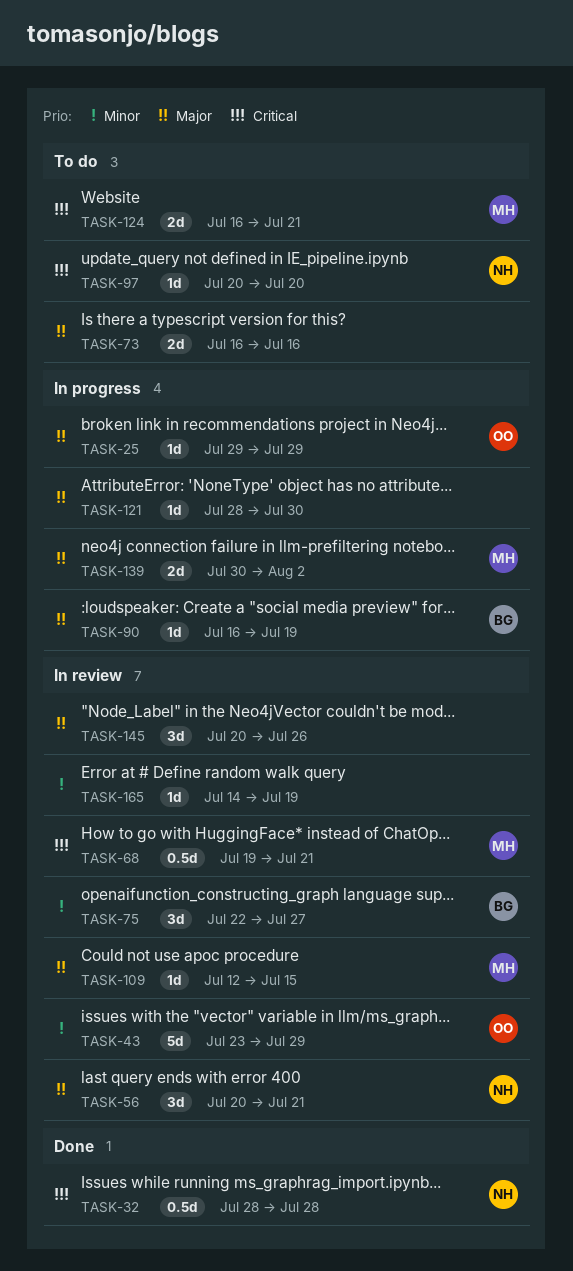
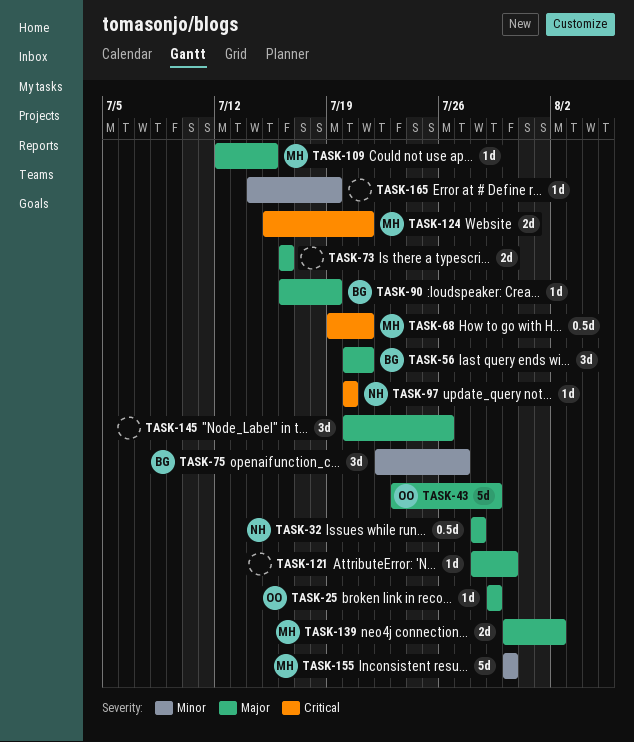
TASK-32, priority: Critical -> Major
TASK-43, priority: Minor -> Major
TASK-56, owner: NH -> BG
TASK-124, start: Jul 16 -> Jul 15
TASK-155: none -> present

